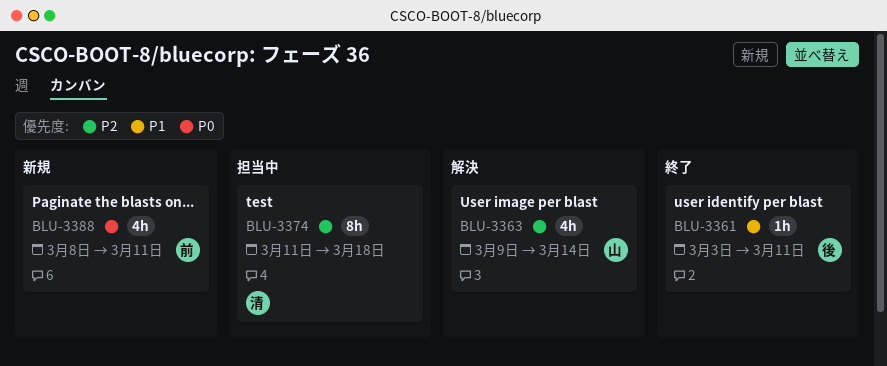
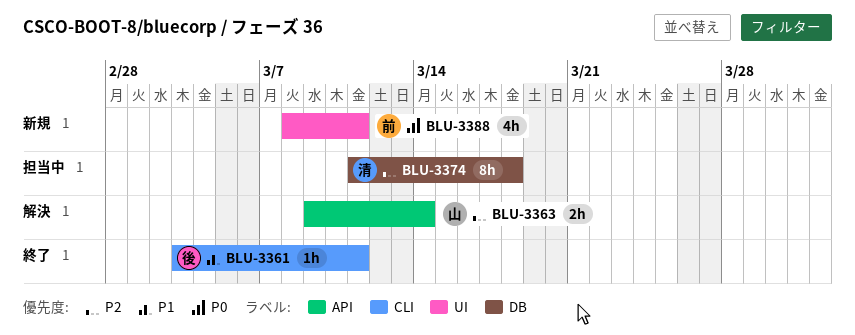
BLU-3363, estimate: 4h -> 2h

